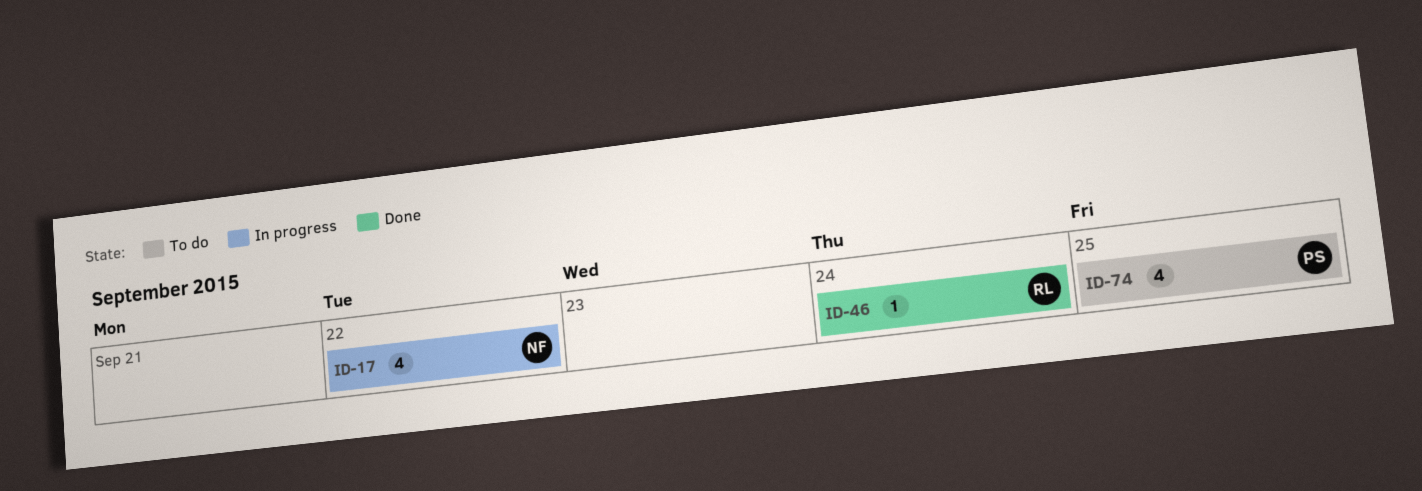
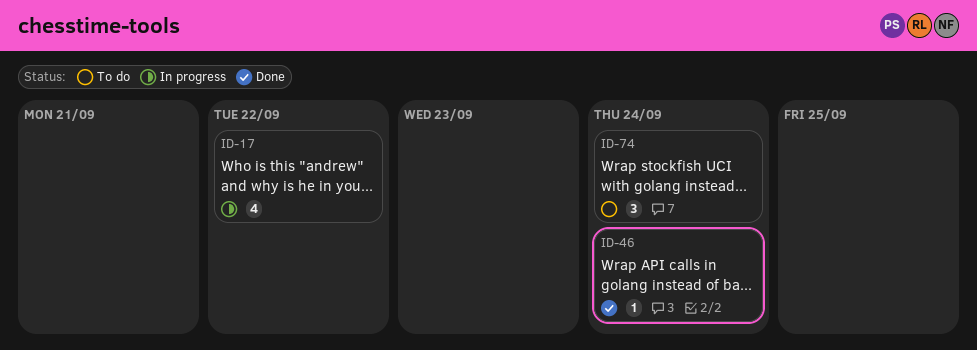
ID-74, estimate: 4 -> 3
ID-74, due: Sep 25 -> Sep 24

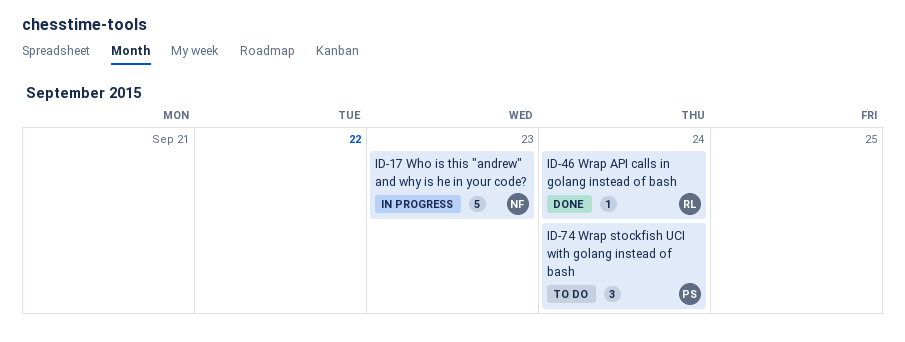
ID-17, estimate: 4 -> 5
ID-17, due: Sep 22 -> Sep 23

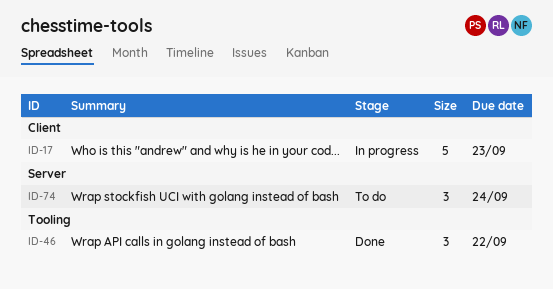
ID-46, estimate: 1 -> 3
ID-46, due: Sep 24 -> Sep 22

